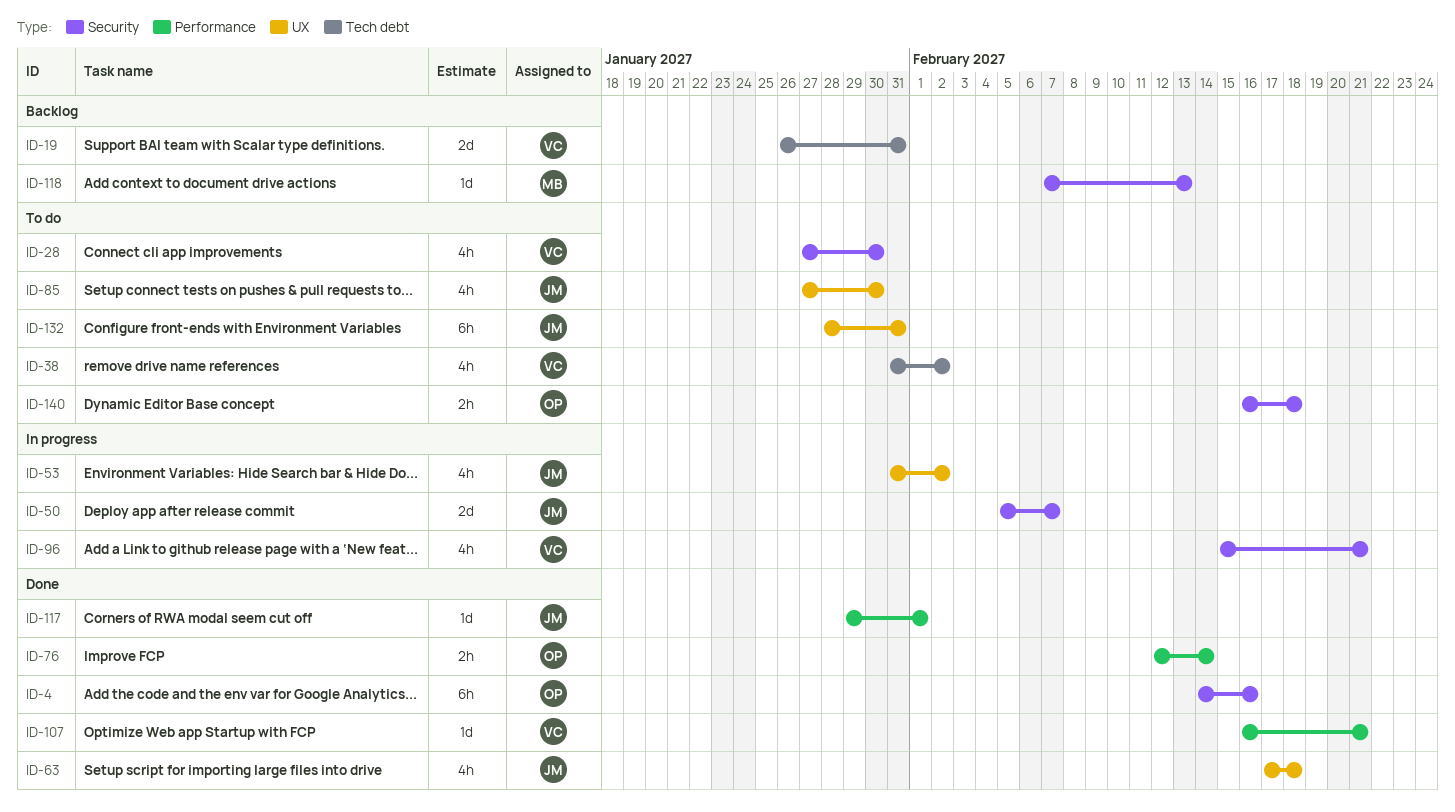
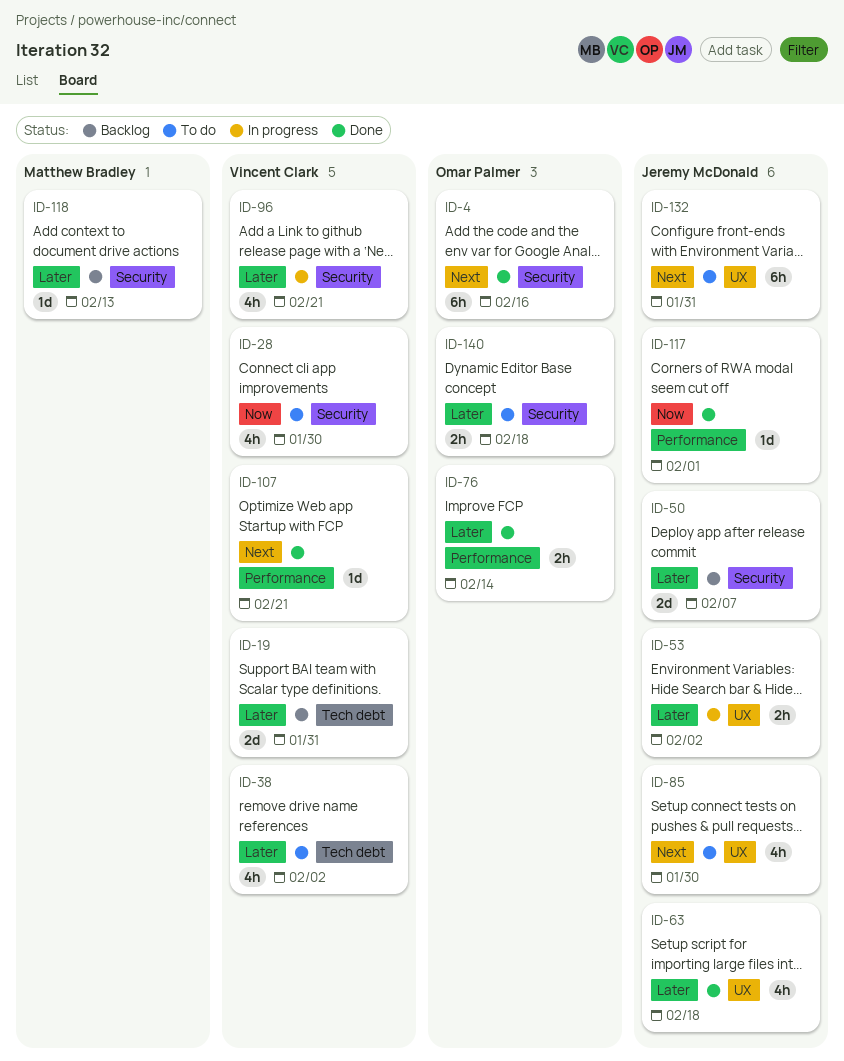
ID-50, status: In progress -> Backlog
ID-53, estimate: 4h -> 2h

